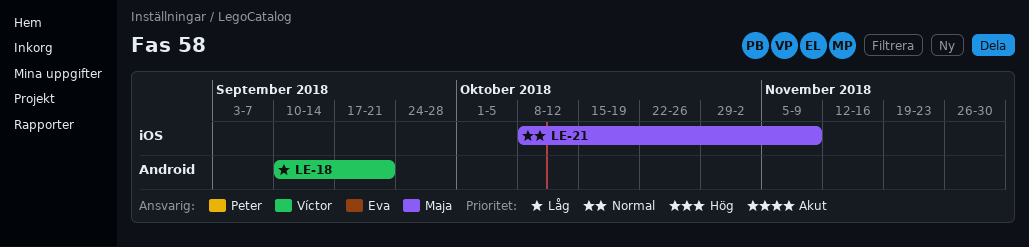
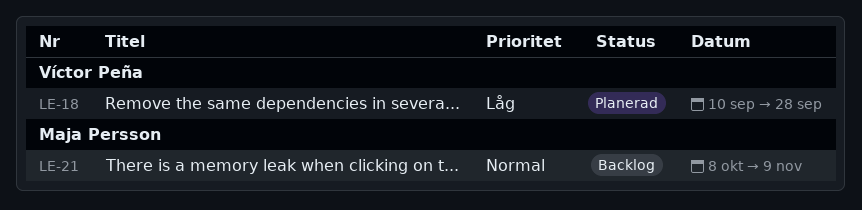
LE-18, due: Sep 21 -> Sep 28

